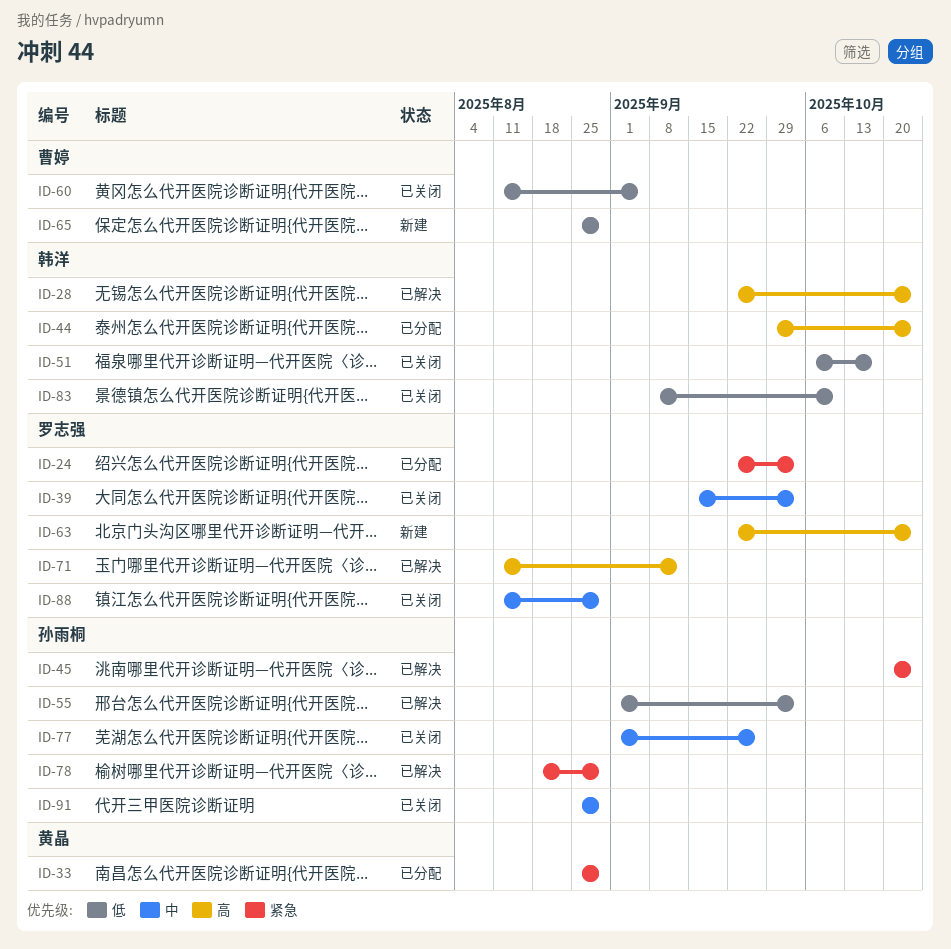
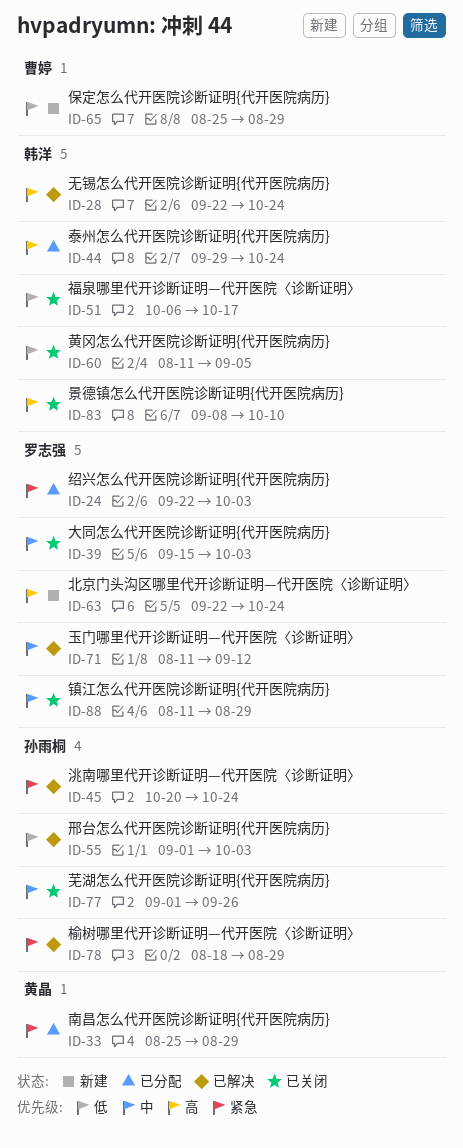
ID-60, owner: 曹婷 -> 韩洋
ID-71, priority: 高 -> 中
ID-83, priority: 低 -> 高
ID-91: present -> none

